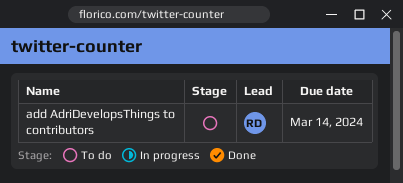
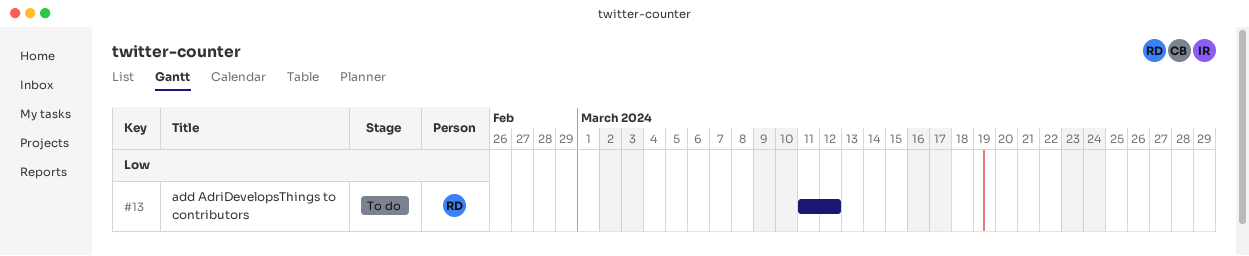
add AdriDevelopsThings to contributors, due: Mar 14 -> Mar 12

